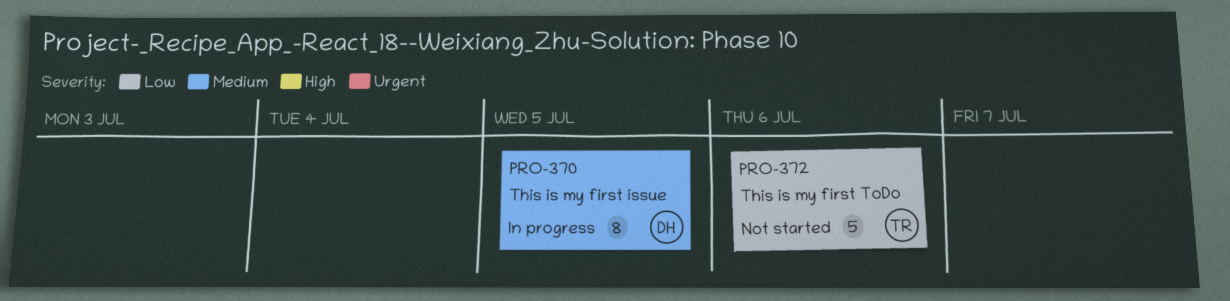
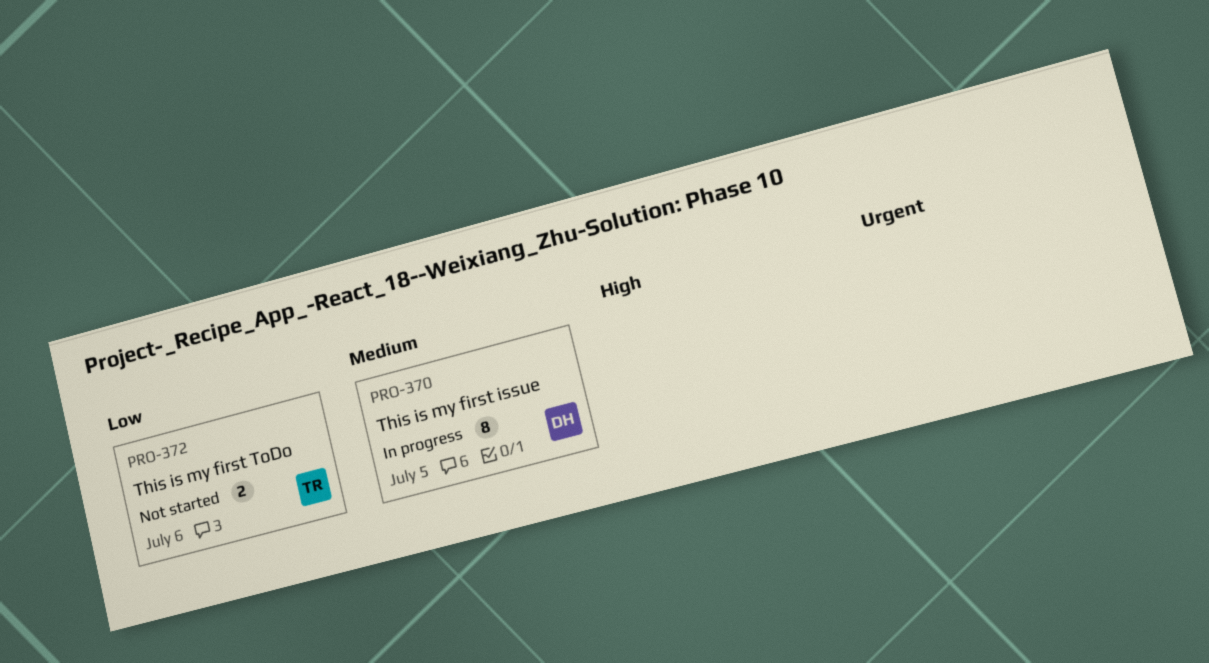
PRO-372, estimate: 5 -> 2

